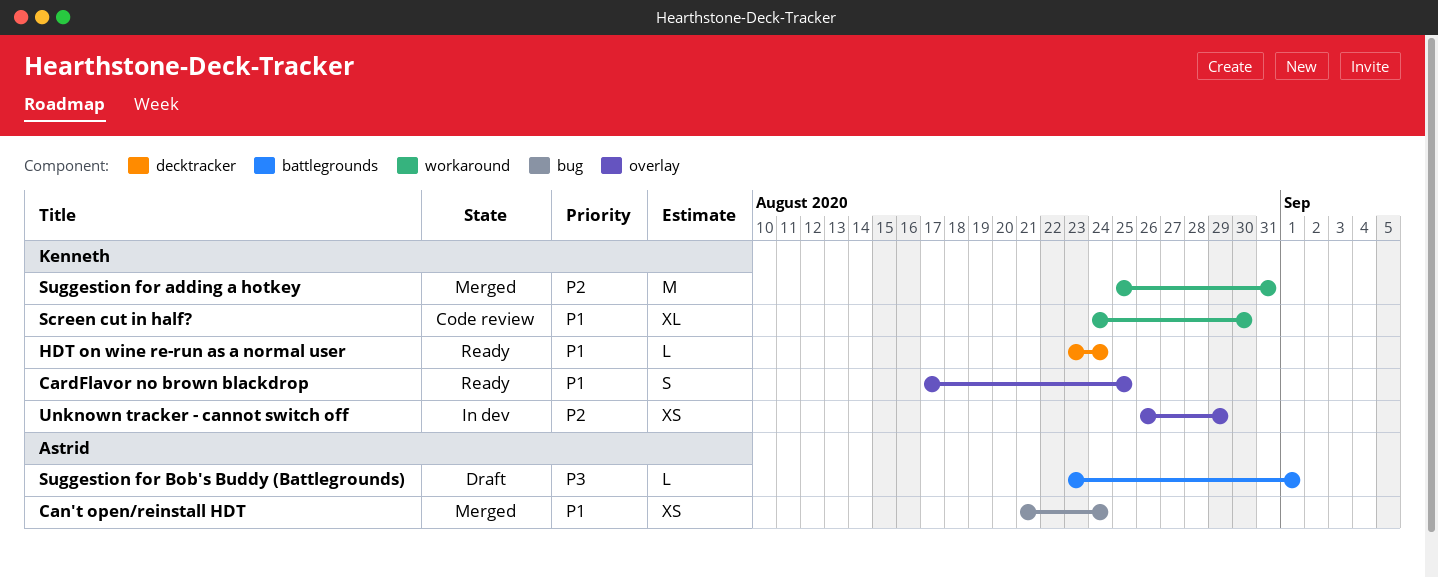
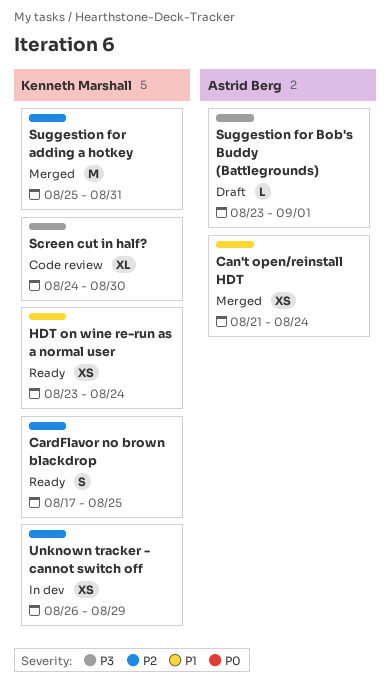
CardFlavor no brown blackdrop, priority: P1 -> P2
HDT on wine re-run as a normal user, estimate: L -> XS
Screen cut in half?, priority: P1 -> P3

